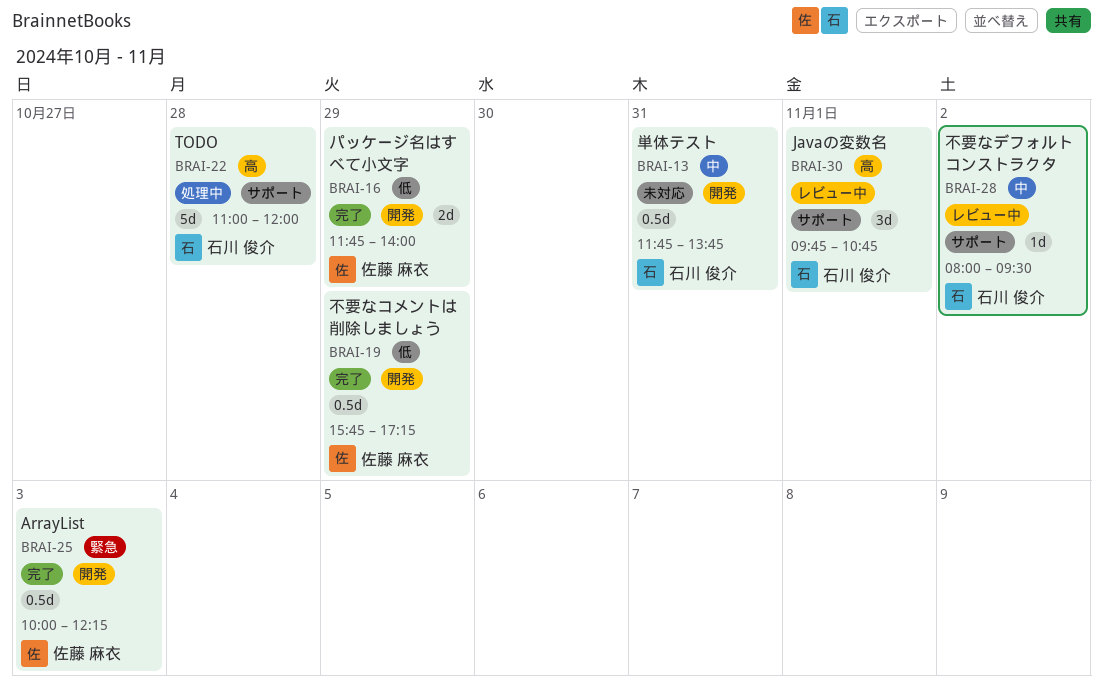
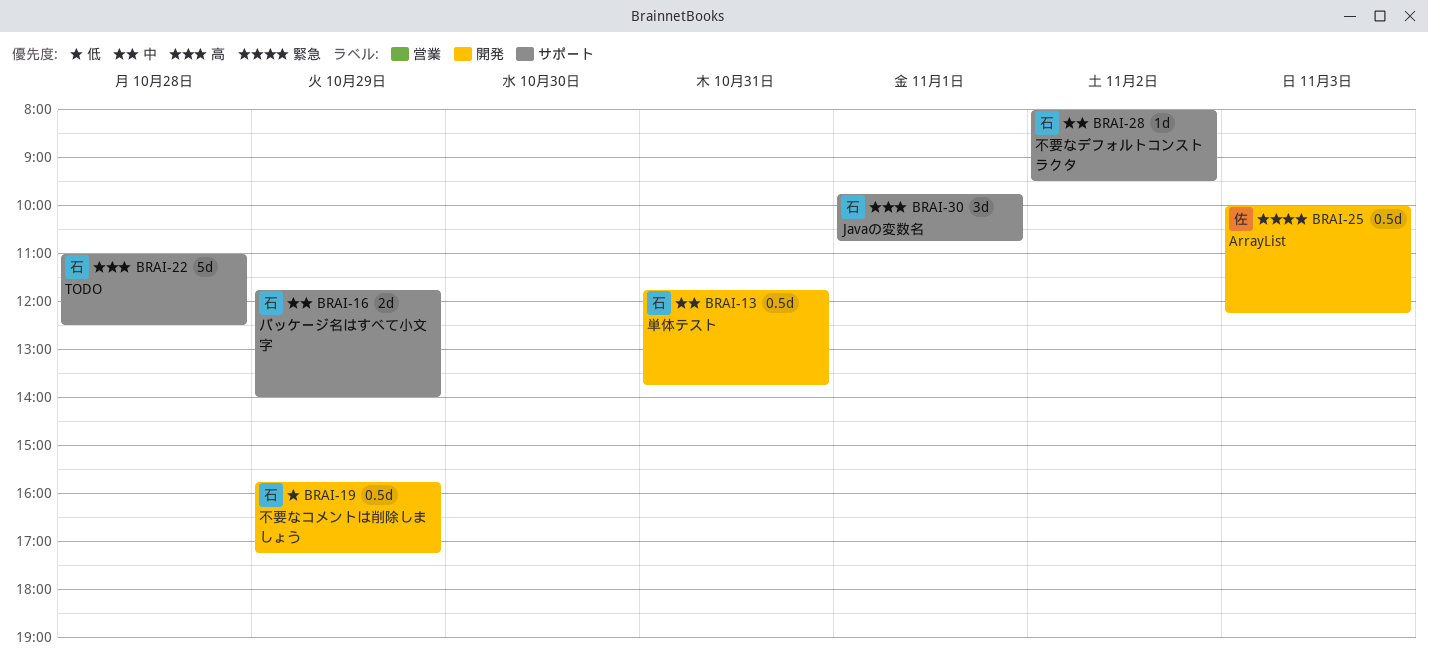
BRAI-16, owner: 佐藤 麻衣 -> 石川 俊介
BRAI-16, priority: 低 -> 中
BRAI-16, label: 開発 -> サポート
BRAI-19, owner: 佐藤 麻衣 -> 石川 俊介
BRAI-22, ends: 12:00 -> 12:30

